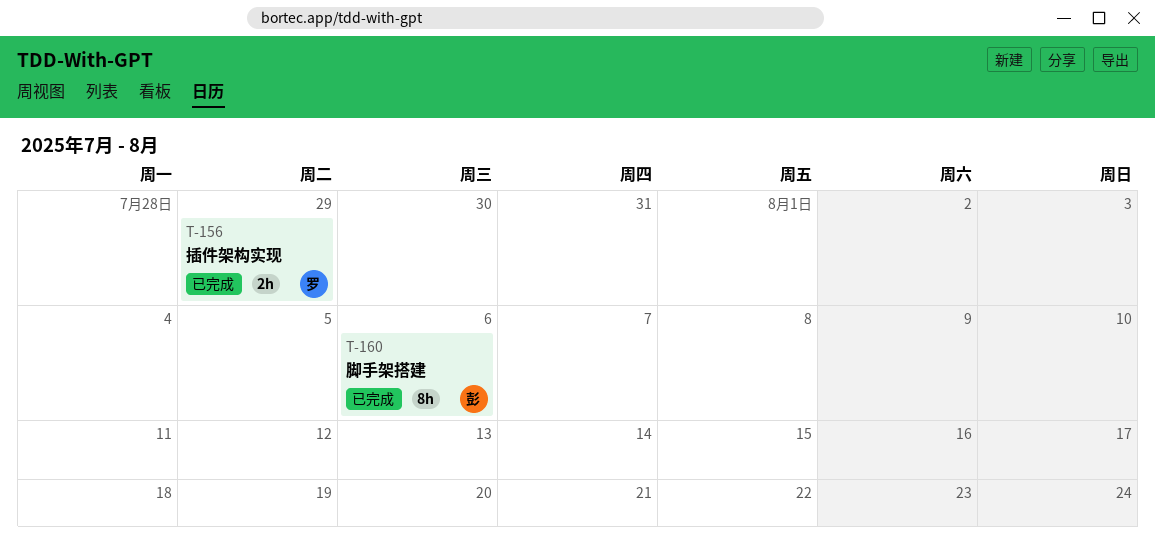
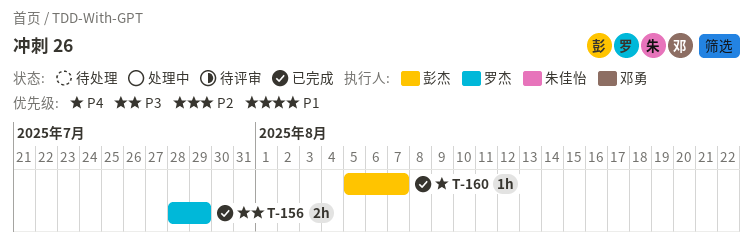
T-160, estimate: 8h -> 1h
T-160, due: Aug 6 -> Aug 7

